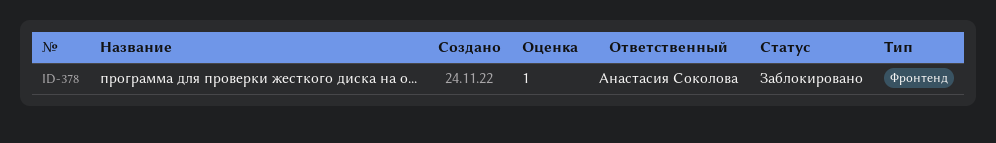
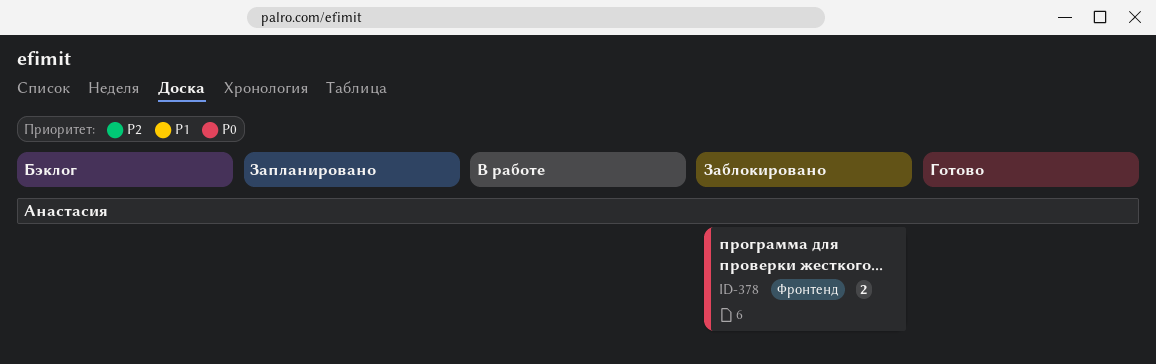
ID-378, estimate: 1 -> 2

